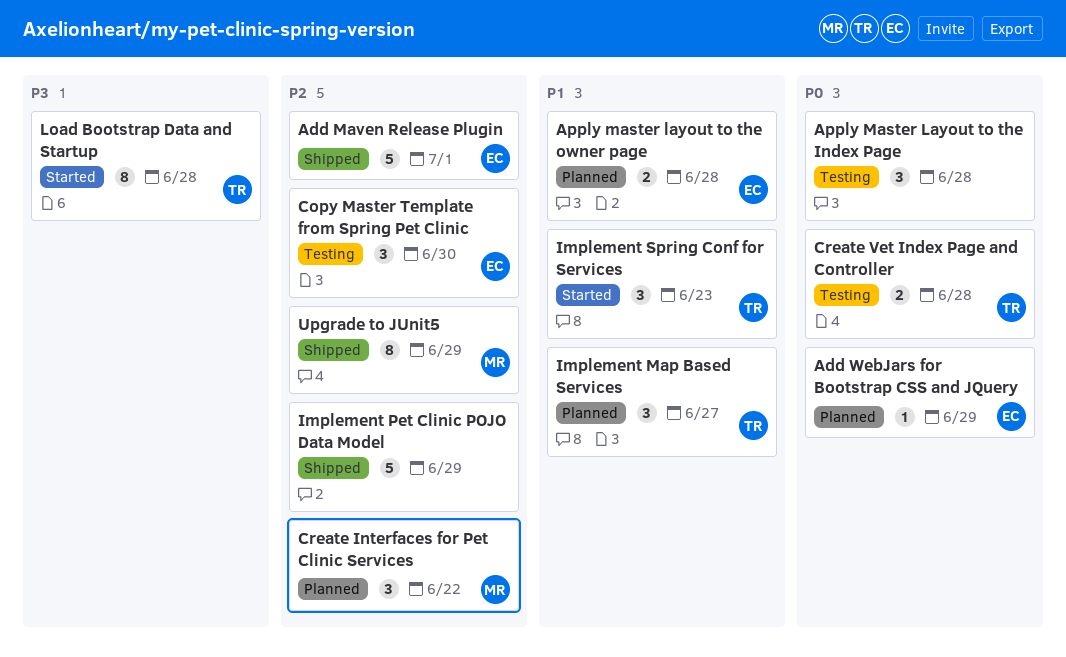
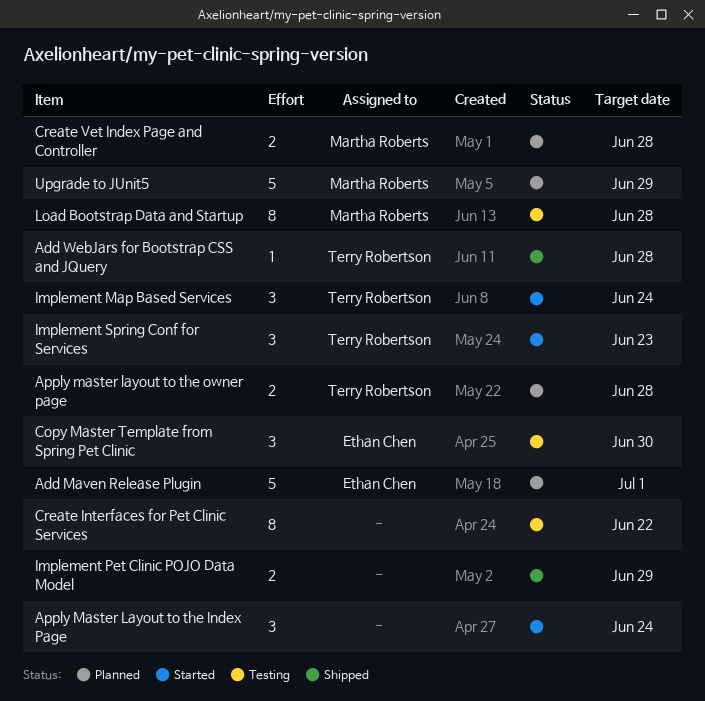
Add Maven Release Plugin, status: Shipped -> Planned
Add WebJars for Bootstrap CSS and JQuery, status: Planned -> Shipped
Add WebJars for Bootstrap CSS and JQuery, owner: Ethan Chen -> Terry Robertson
Add WebJars for Bootstrap CSS and JQuery, due: Jun 29 -> Jun 28
Apply Master Layout to the Index Page, status: Testing -> Started
Apply Master Layout to the Index Page, due: Jun 28 -> Jun 24
Apply master layout to the owner page, owner: Ethan Chen -> Terry Robertson
Create Interfaces for Pet Clinic Services, status: Planned -> Testing
Create Interfaces for Pet Clinic Services, owner: Martha Roberts -> none
Create Interfaces for Pet Clinic Services, estimate: 3 -> 8
Create Vet Index Page and Controller, status: Testing -> Planned
Create Vet Index Page and Controller, owner: Terry Robertson -> Martha Roberts
Implement Map Based Services, status: Planned -> Started
Implement Map Based Services, due: Jun 27 -> Jun 24
Implement Pet Clinic POJO Data Model, estimate: 5 -> 2
Load Bootstrap Data and Startup, status: Started -> Testing
Load Bootstrap Data and Startup, owner: Terry Robertson -> Martha Roberts
Upgrade to JUnit5, status: Shipped -> Planned
Upgrade to JUnit5, estimate: 8 -> 5

